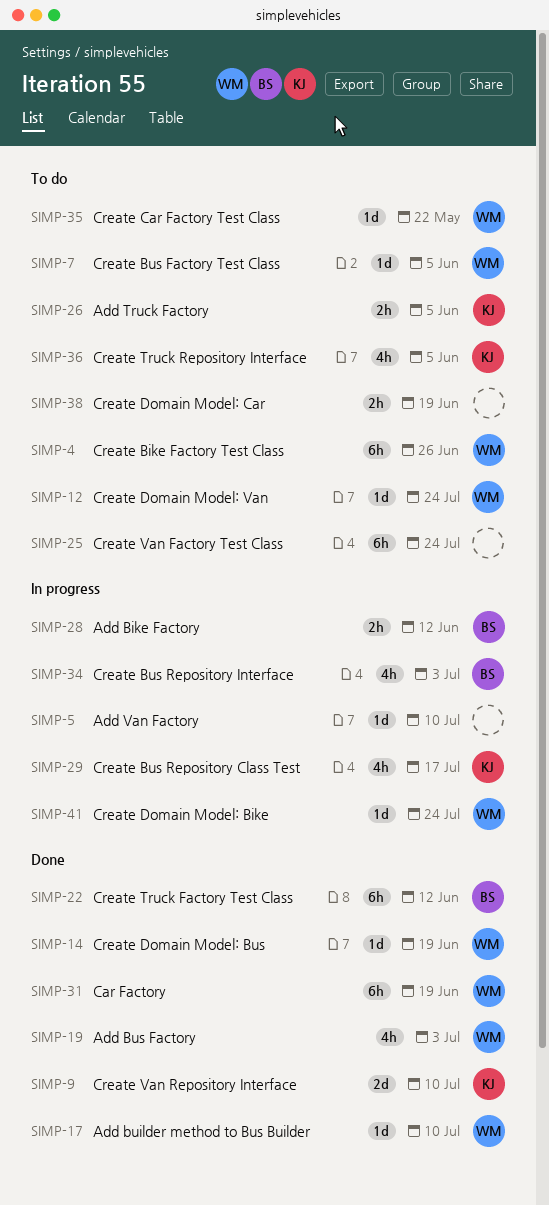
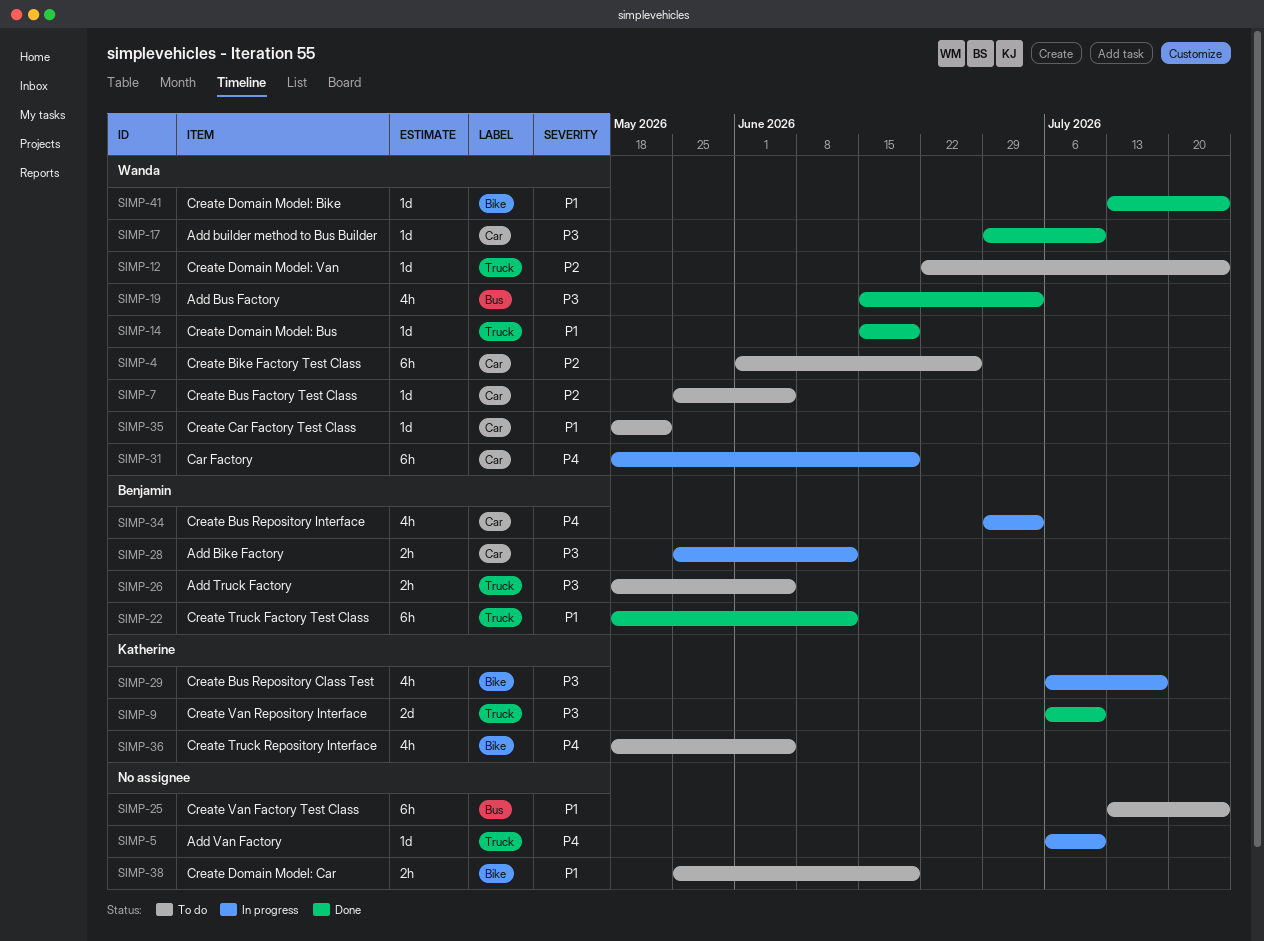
SIMP-26, owner: Katherine -> Benjamin
SIMP-31, status: Done -> In progress
SIMP-41, status: In progress -> Done

